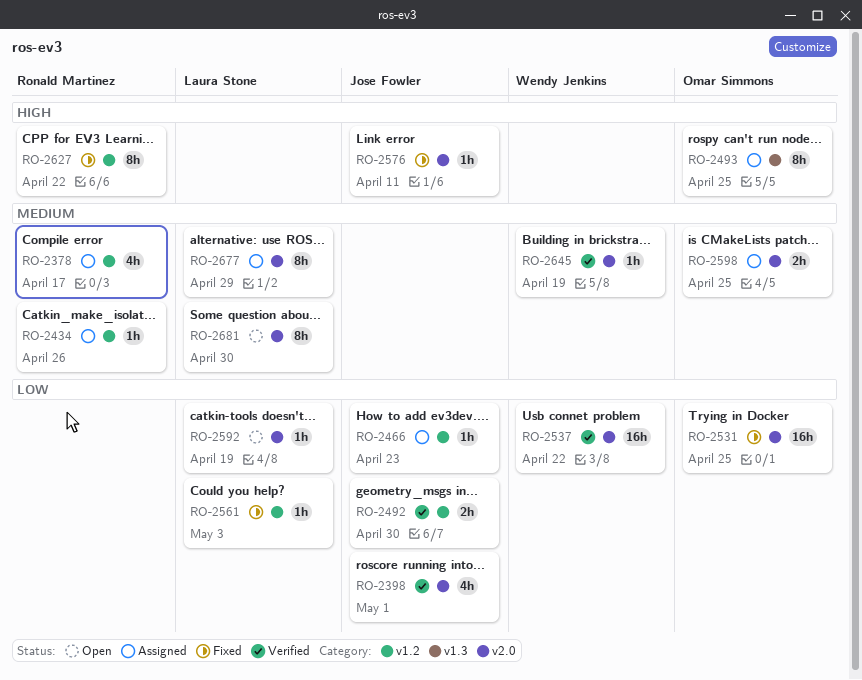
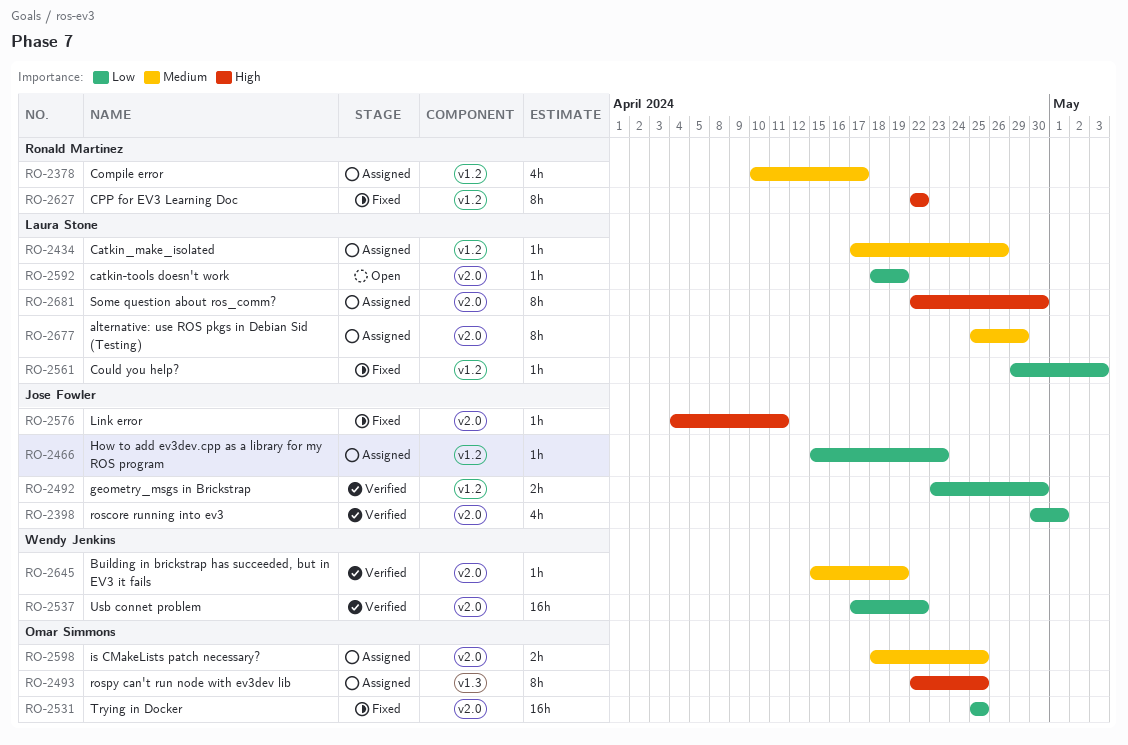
RO-2434, owner: Ronald Martinez -> Laura Stone
RO-2681, status: Open -> Assigned
RO-2681, priority: Medium -> High

